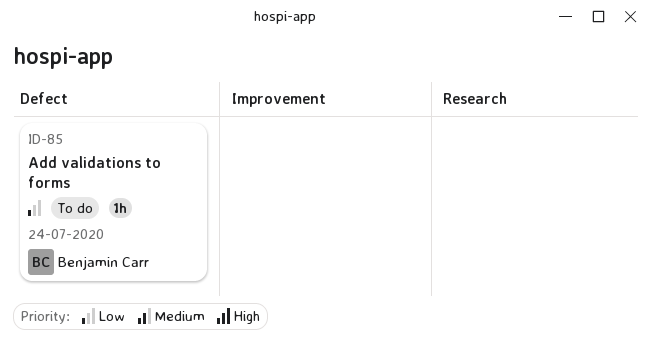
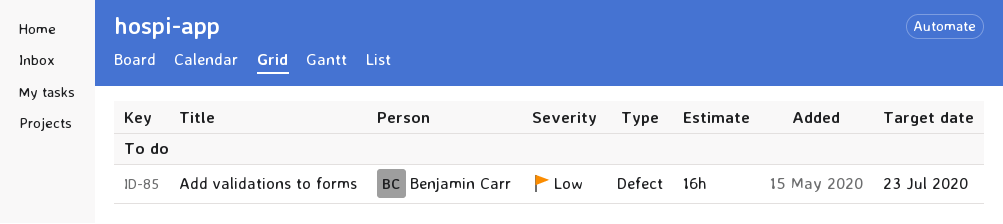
ID-85, estimate: 1h -> 16h
ID-85, due: Jul 24 -> Jul 23

